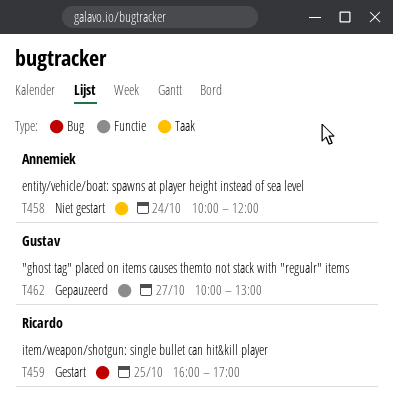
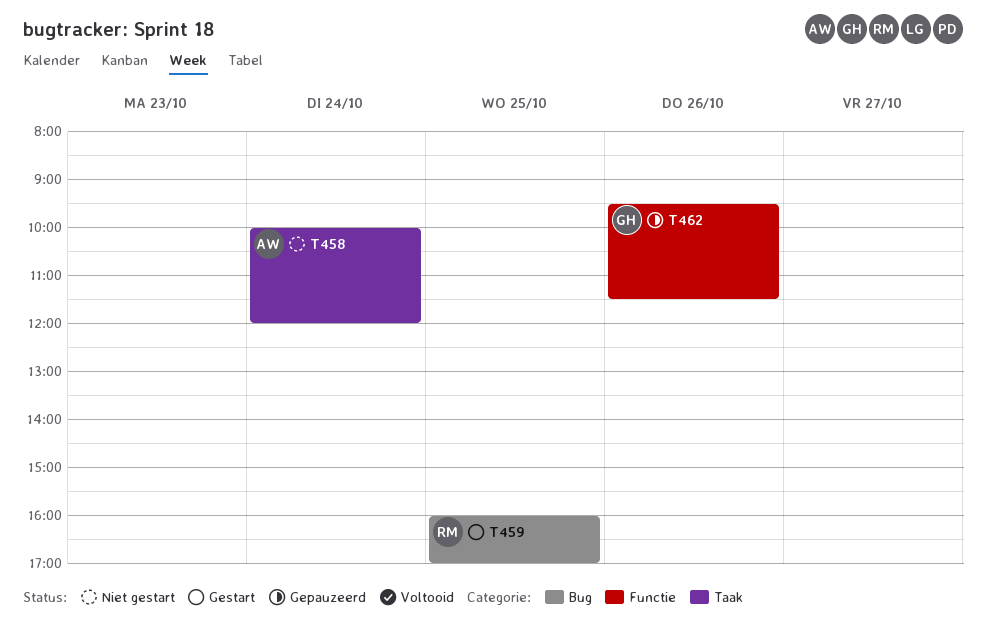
T462, day: Oct 27 -> Oct 26
T462, begins: 10:00 -> 09:30
T462, ends: 13:00 -> 11:30

